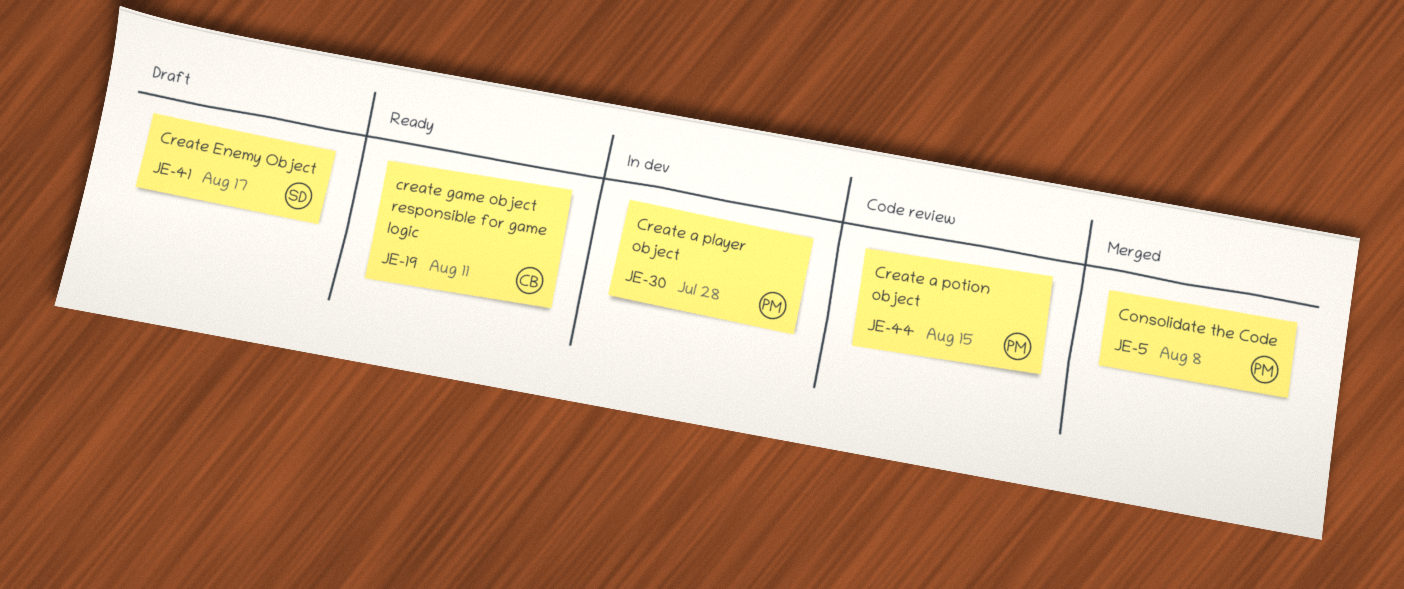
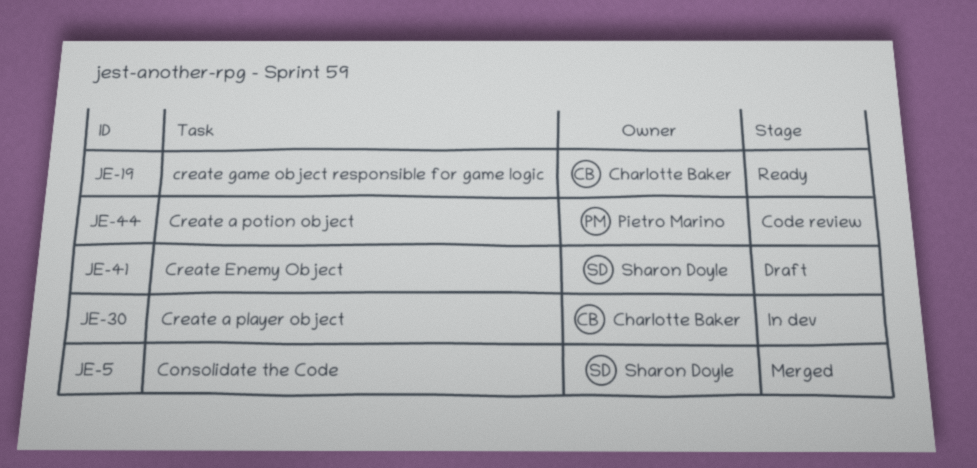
JE-5, owner: Pietro Marino -> Sharon Doyle
JE-30, owner: Pietro Marino -> Charlotte Baker

